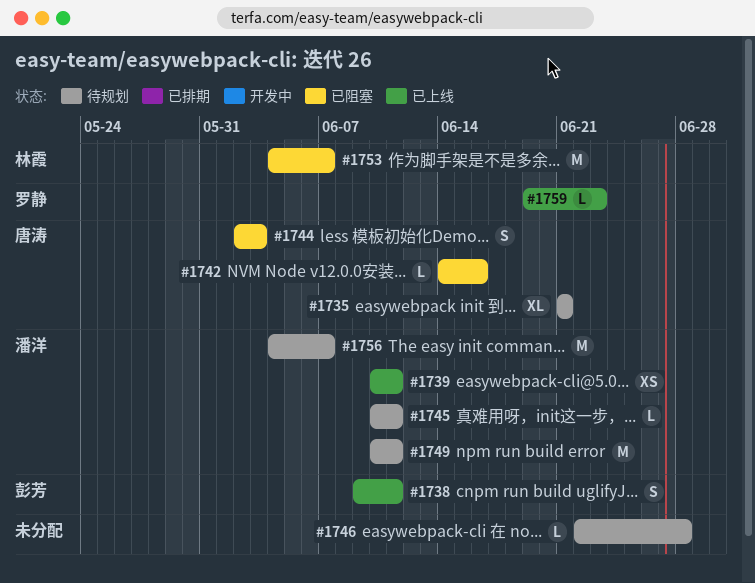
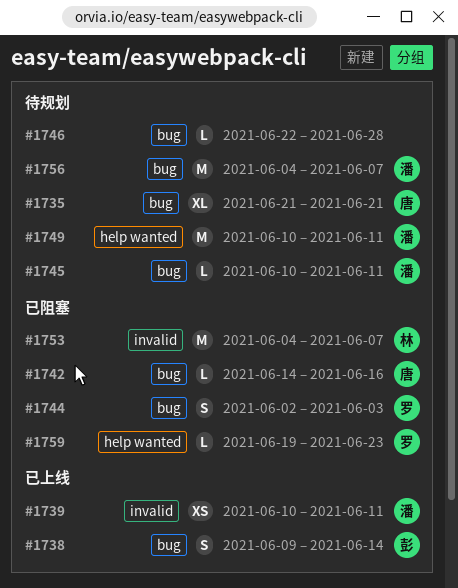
#1738, due: Jun 11 -> Jun 14
#1744, owner: 唐涛 -> 罗静
#1759, status: 已上线 -> 已阻塞

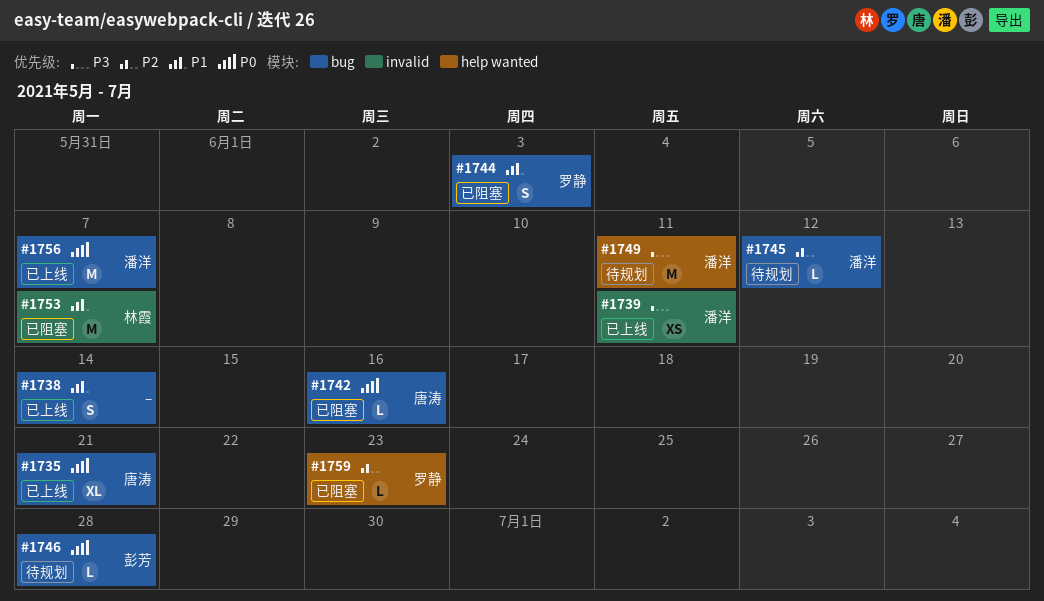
#1735, status: 待规划 -> 已上线
#1738, owner: 彭芳 -> none
#1745, due: Jun 11 -> Jun 12
#1746, owner: none -> 彭芳
#1756, status: 待规划 -> 已上线

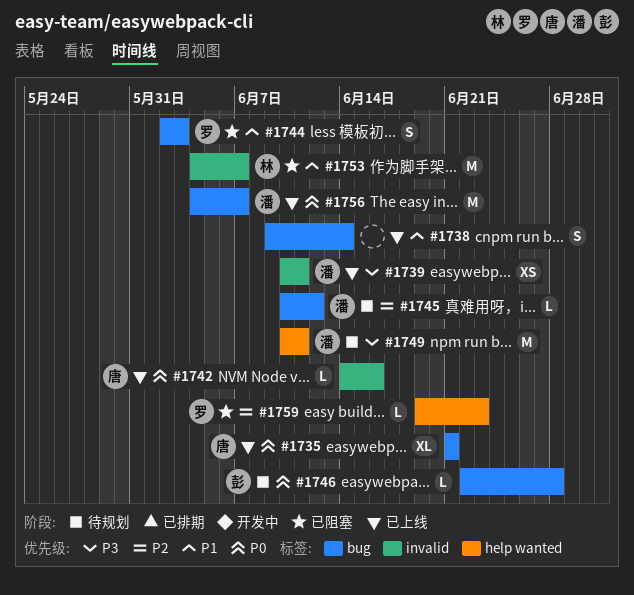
#1742, status: 已阻塞 -> 已上线
#1742, label: bug -> invalid

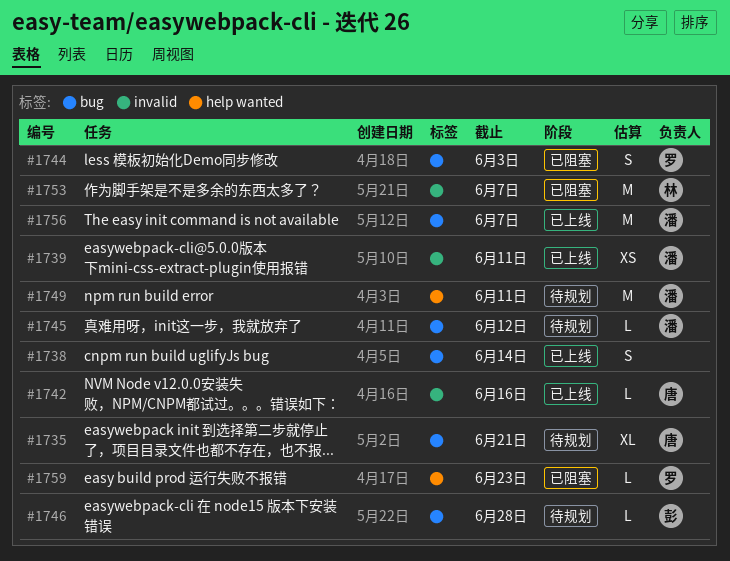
#1735, status: 已上线 -> 待规划

